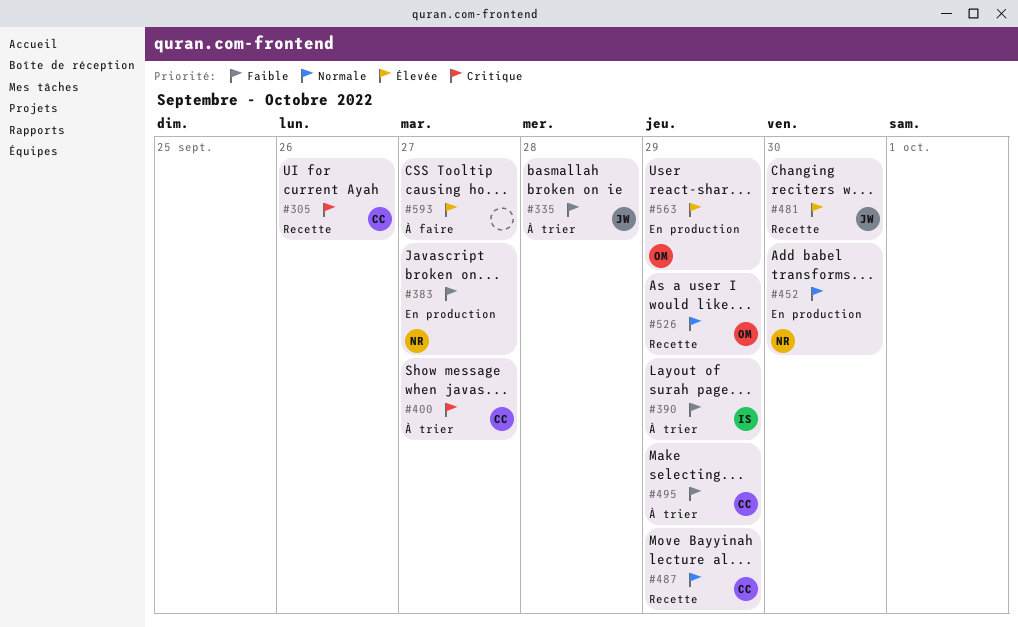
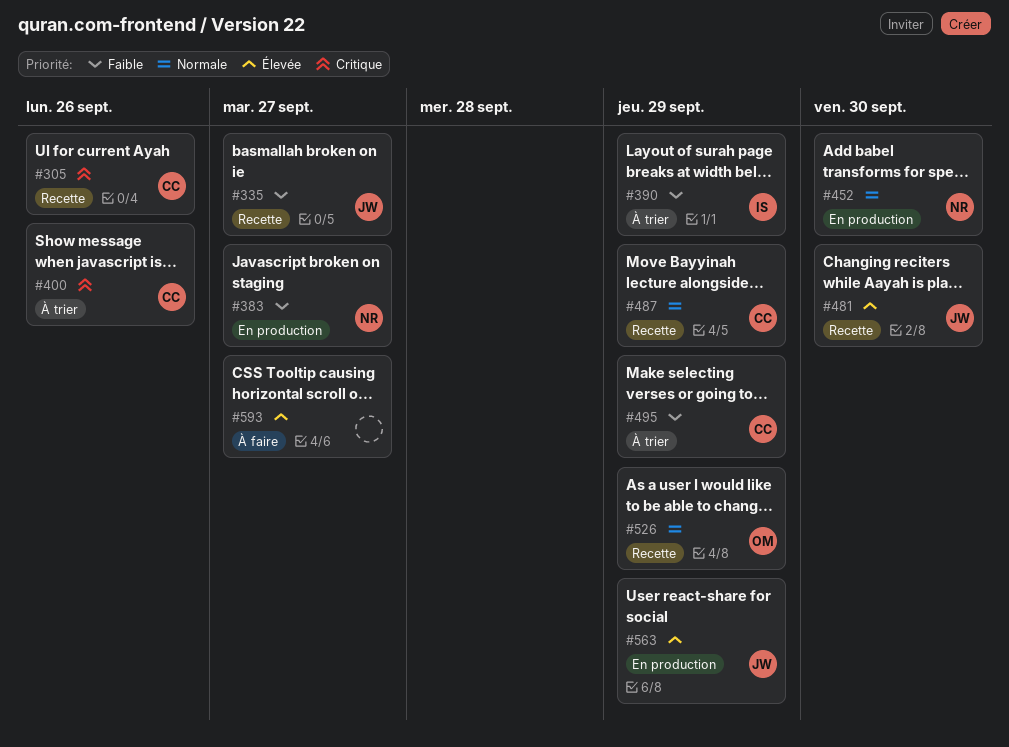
#335, status: À trier -> Recette
#335, due: Sep 28 -> Sep 27
#400, due: Sep 27 -> Sep 26
#563, owner: OM -> JW

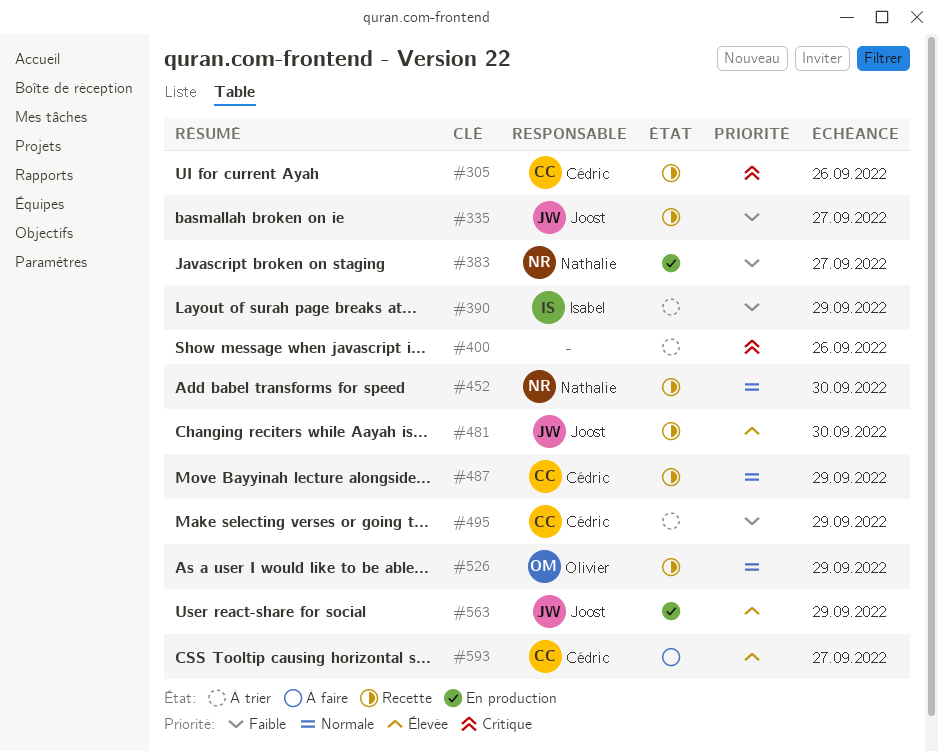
#400, owner: Cédric -> none
#452, status: En production -> Recette
#593, owner: none -> Cédric

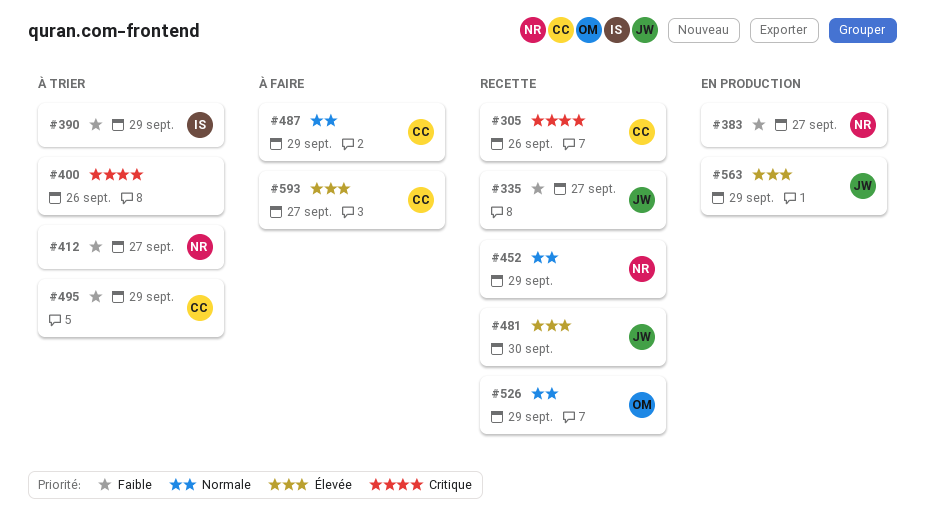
#412: none -> present
#452, due: Sep 30 -> Sep 29
#487, status: Recette -> À faire

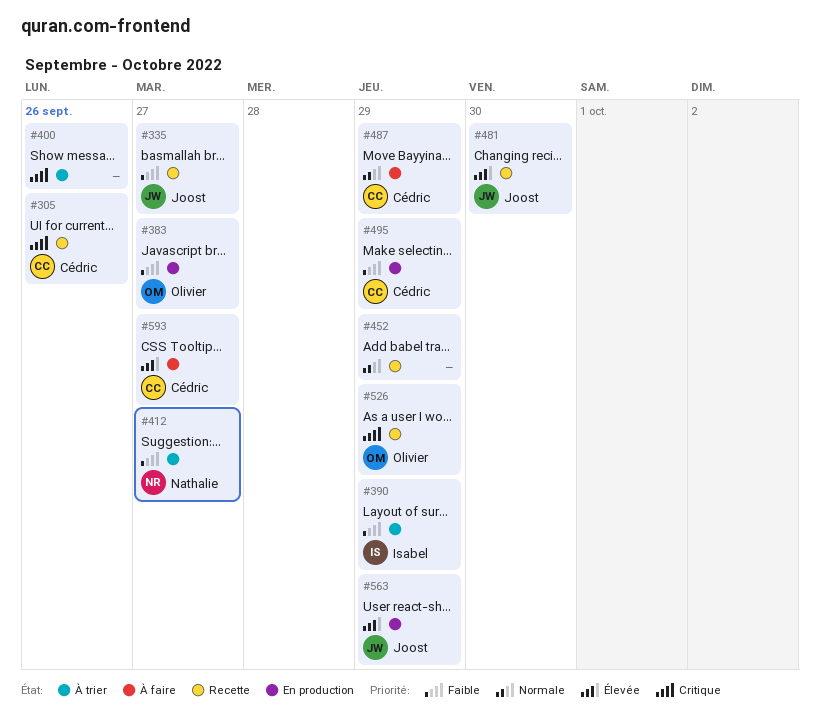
#383, owner: Nathalie -> Olivier
#452, owner: Nathalie -> none
#495, status: À trier -> En production
#526, priority: Normale -> Critique

